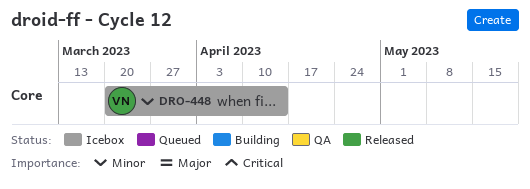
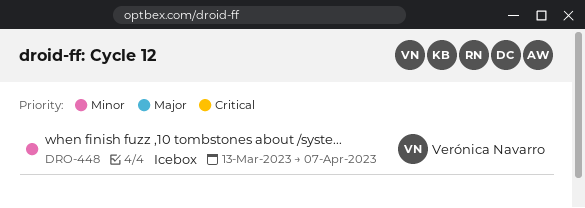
DRO-448, start: Mar 20 -> Mar 13
DRO-448, due: Apr 14 -> Apr 7

